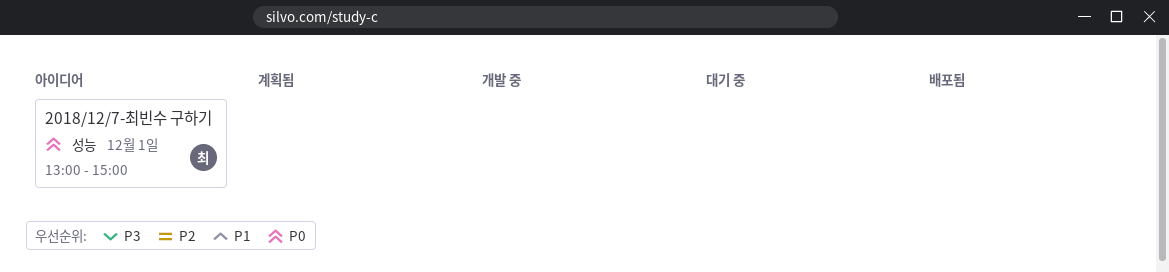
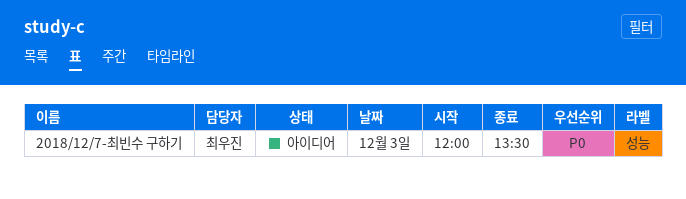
2018/12/7-최빈수 구하기, day: Dec 1 -> Dec 3
2018/12/7-최빈수 구하기, begins: 13:00 -> 12:00
2018/12/7-최빈수 구하기, ends: 15:00 -> 13:30

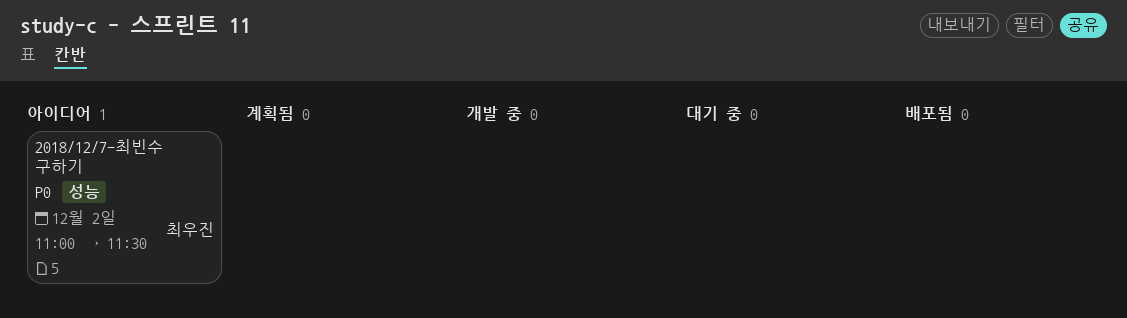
2018/12/7-최빈수 구하기, day: Dec 3 -> Dec 2
2018/12/7-최빈수 구하기, begins: 12:00 -> 11:00
2018/12/7-최빈수 구하기, ends: 13:30 -> 11:30

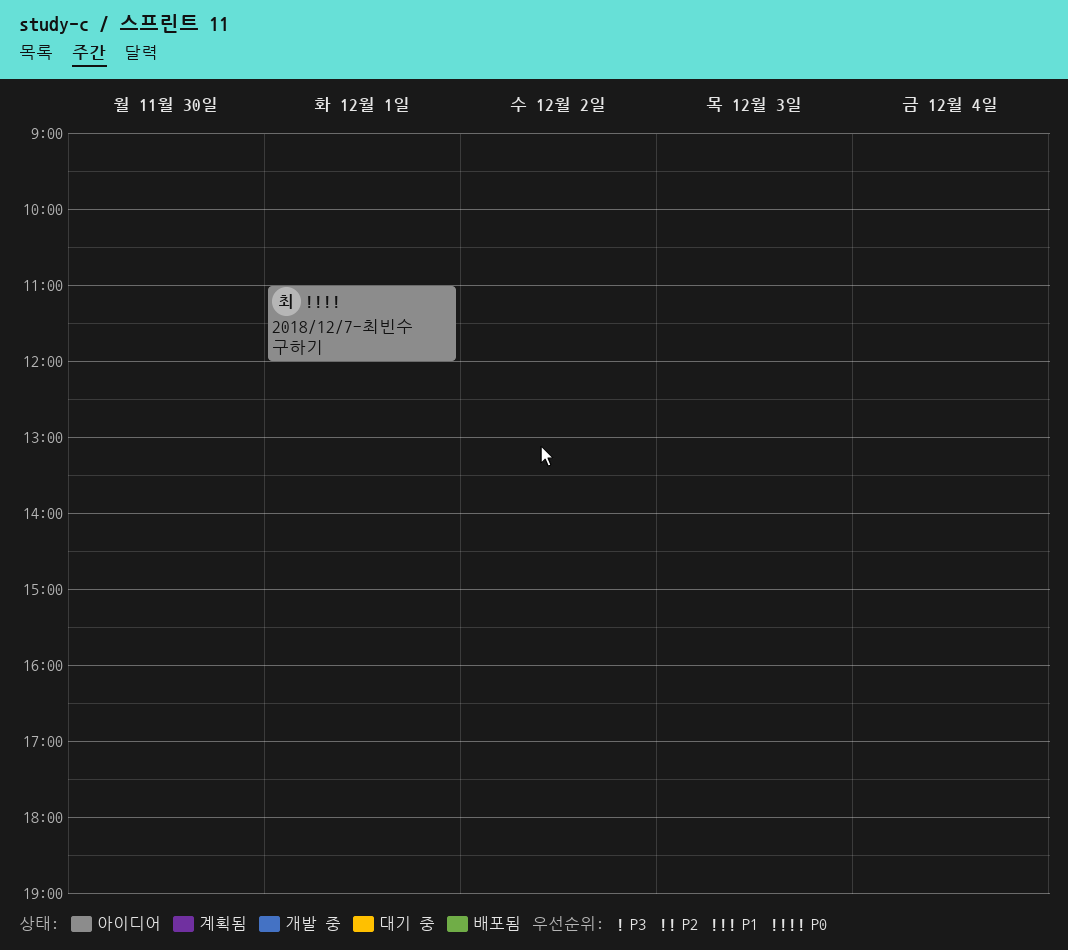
2018/12/7-최빈수 구하기, day: Dec 2 -> Dec 1
2018/12/7-최빈수 구하기, ends: 11:30 -> 12:00

